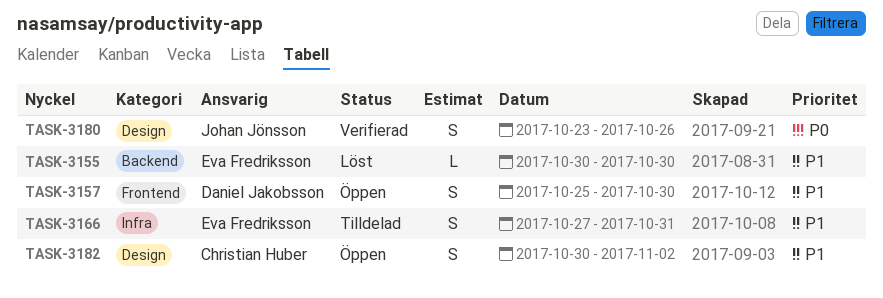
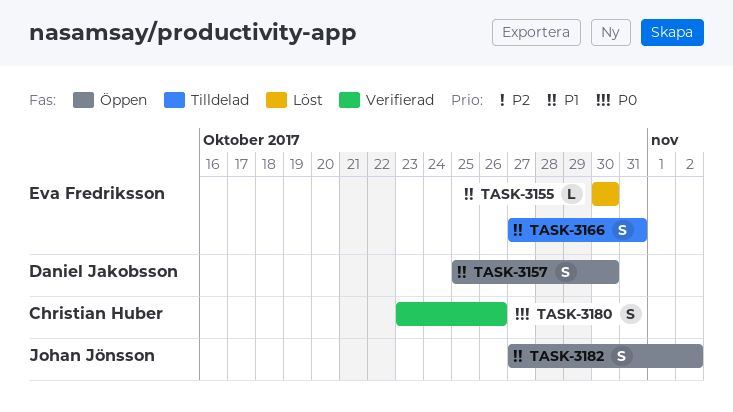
TASK-3180, owner: Johan Jönsson -> Christian Huber
TASK-3182, owner: Christian Huber -> Johan Jönsson
TASK-3182, start: Oct 30 -> Oct 27

